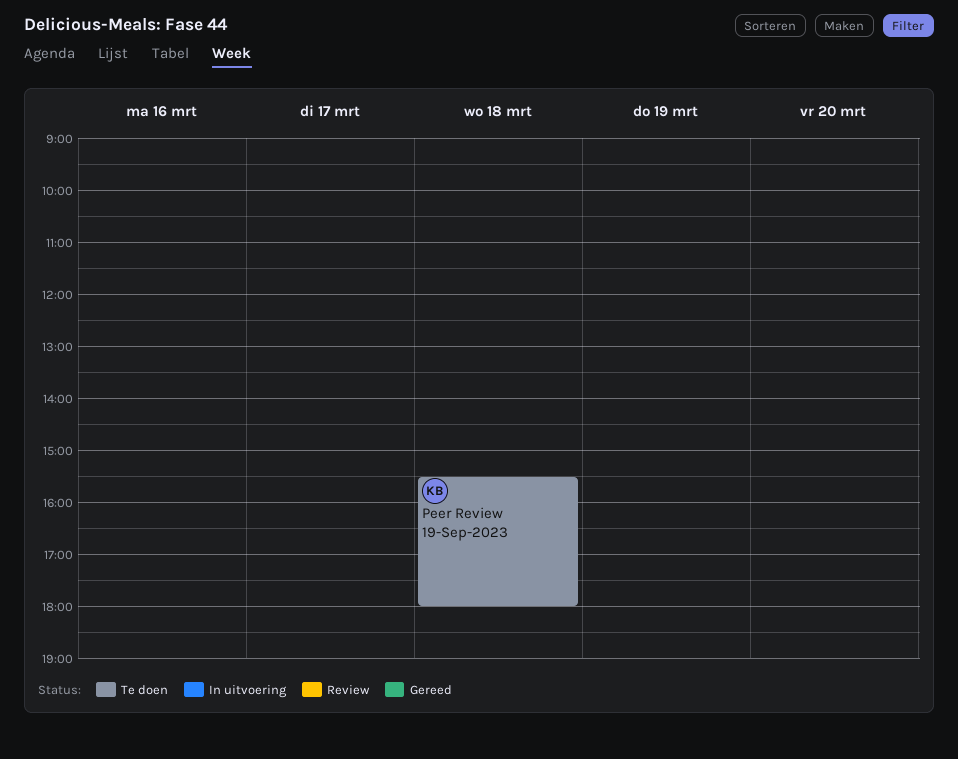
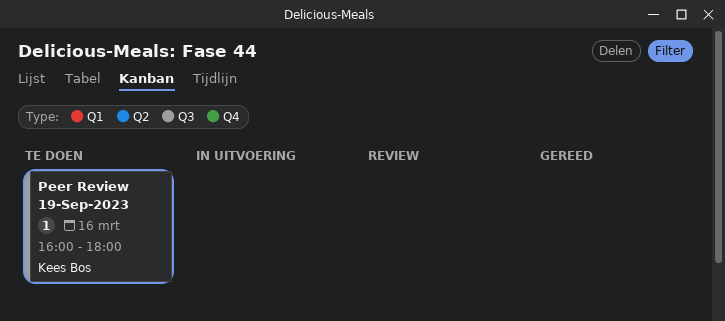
Peer Review 19-Sep-2023, day: Mar 18 -> Mar 16
Peer Review 19-Sep-2023, begins: 15:30 -> 16:00

